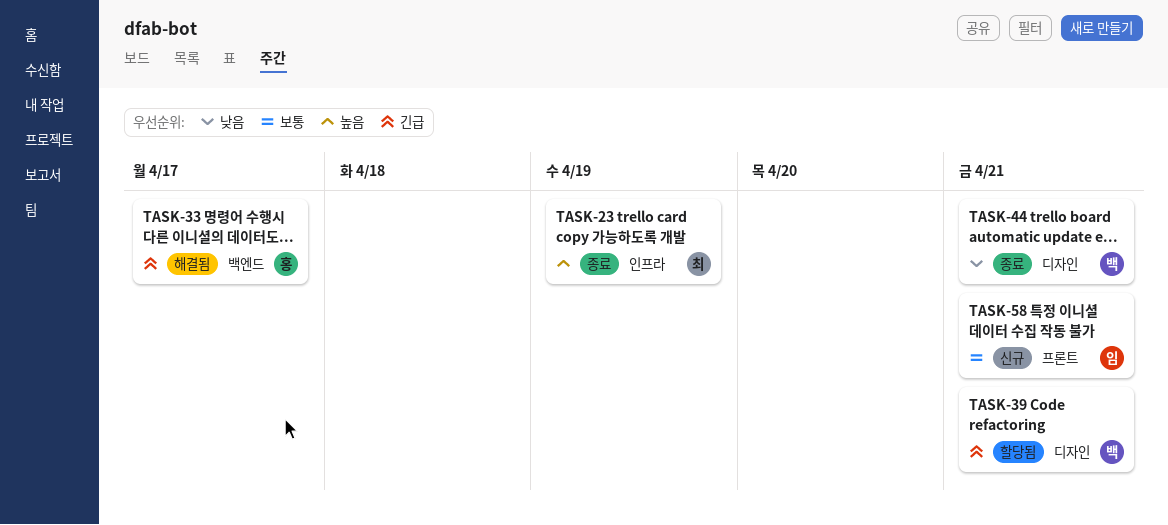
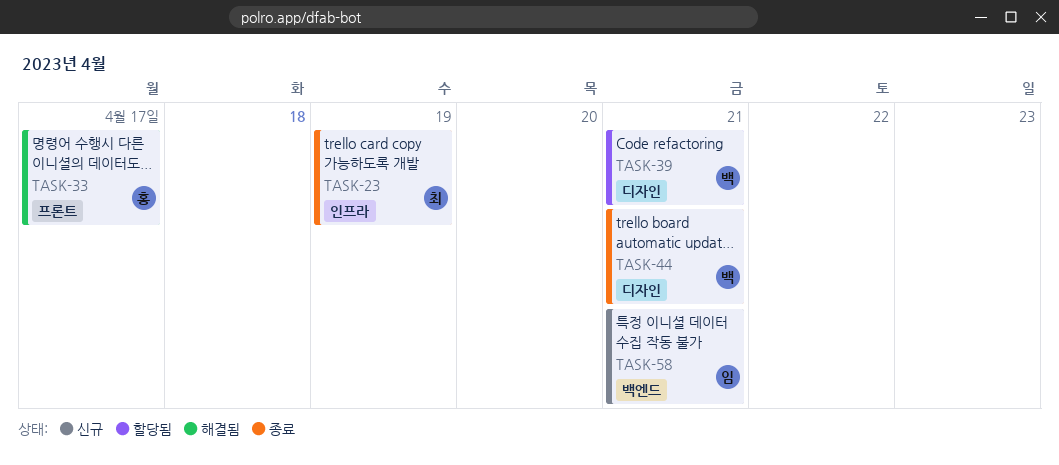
TASK-33, label: 백엔드 -> 프론트
TASK-58, label: 프론트 -> 백엔드

